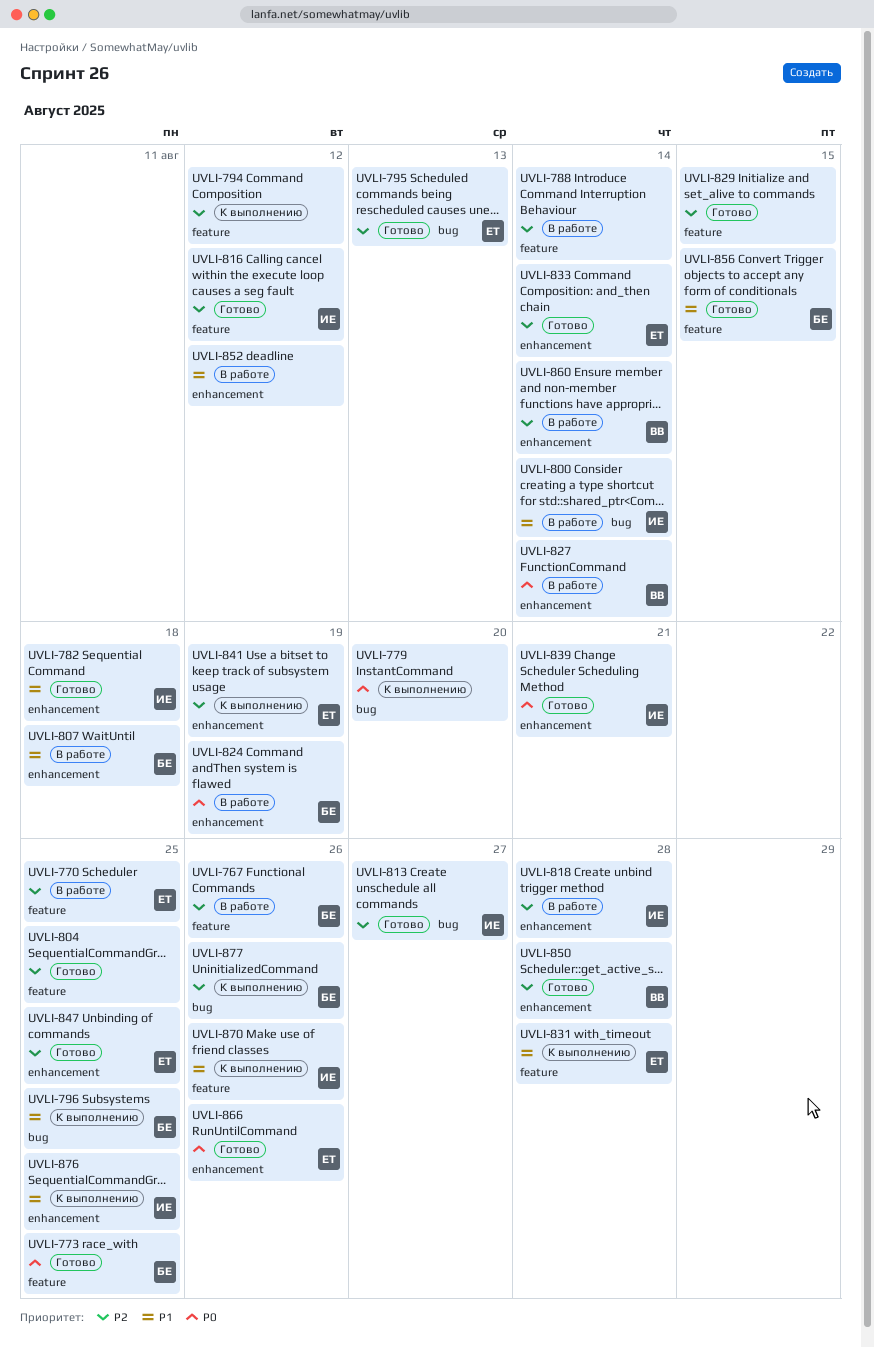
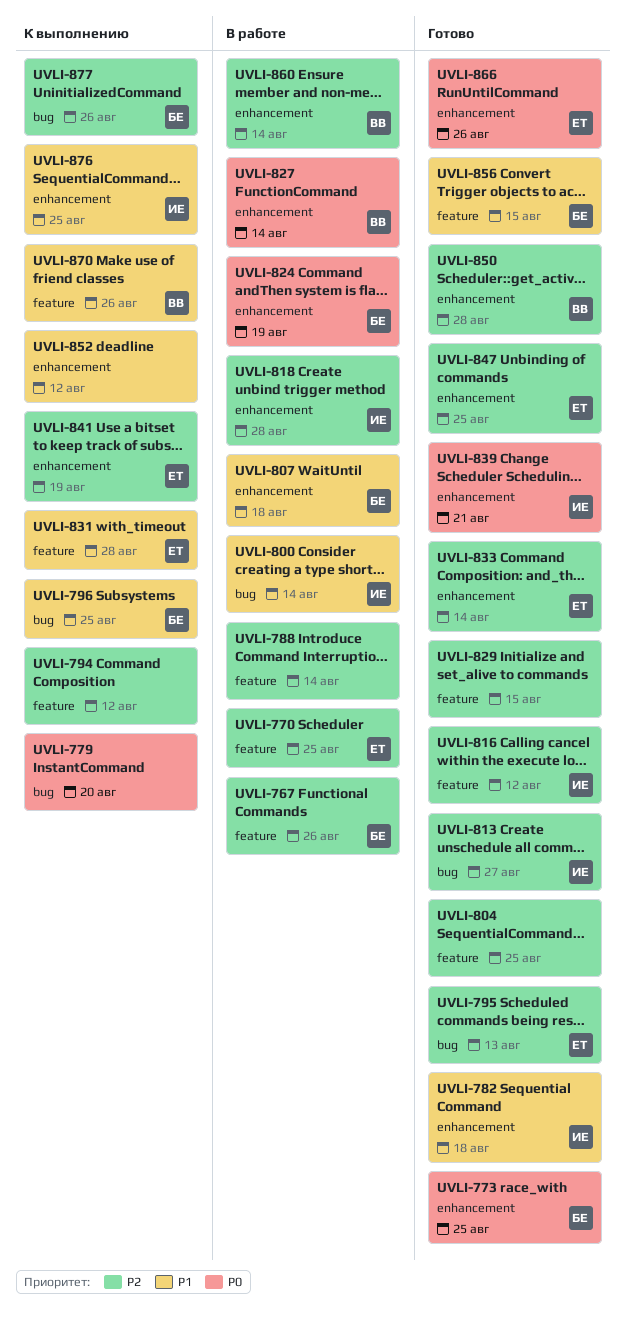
UVLI-773, label: feature -> enhancement
UVLI-852, status: В работе -> К выполнению
UVLI-870, owner: ИЕ -> ВВ

